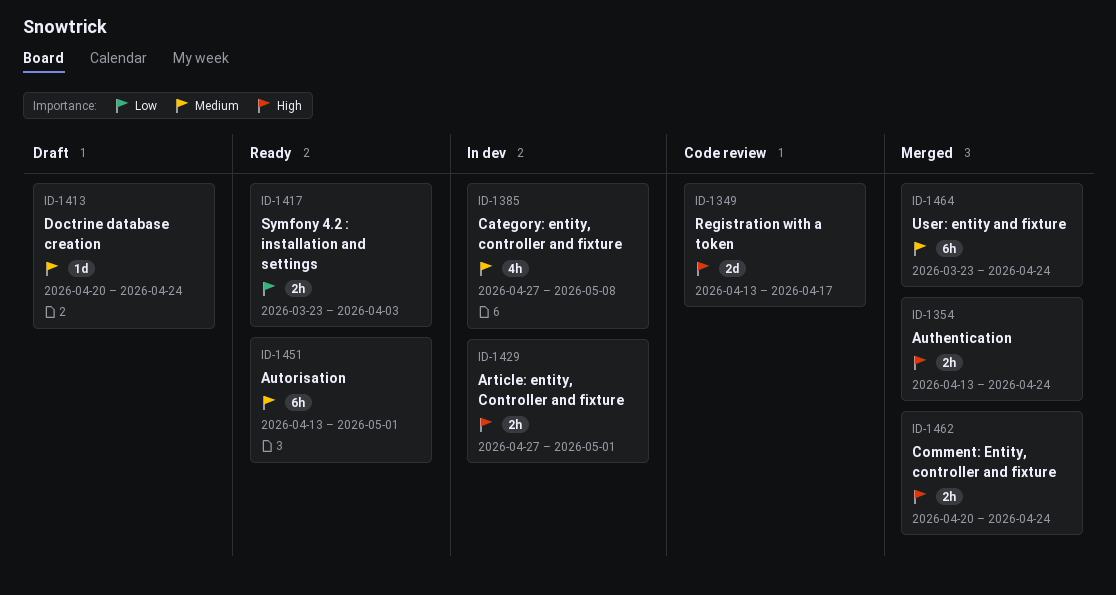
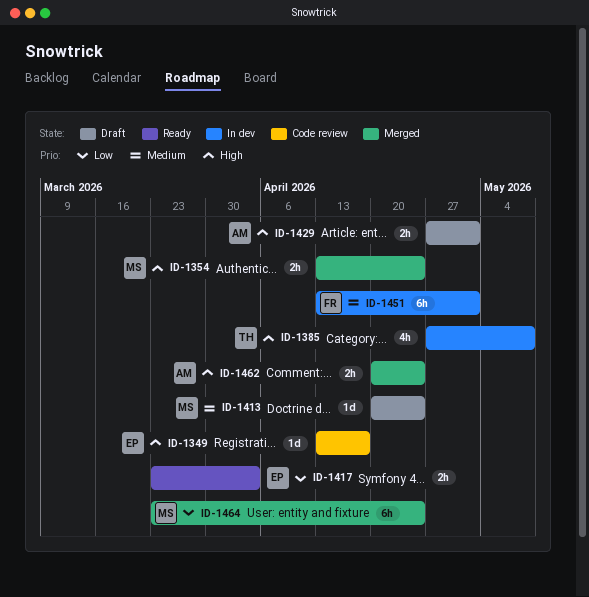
ID-1349, estimate: 2d -> 1d
ID-1385, priority: Medium -> High
ID-1429, status: In dev -> Draft
ID-1451, status: Ready -> In dev
ID-1464, priority: Medium -> Low

